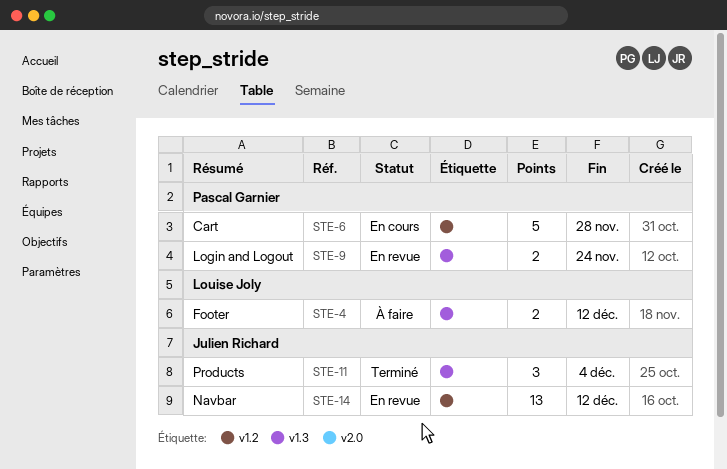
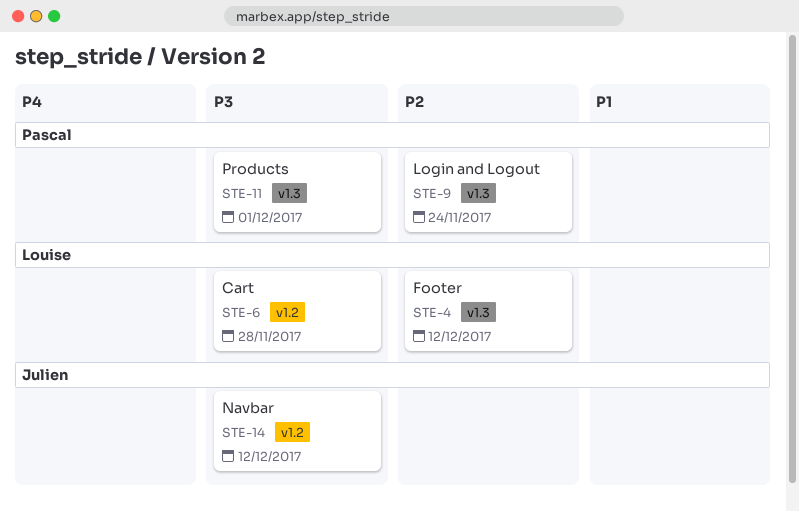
STE-6, owner: Pascal Garnier -> Louise Joly
STE-11, owner: Julien Richard -> Pascal Garnier
STE-11, due: Dec 4 -> Dec 1

